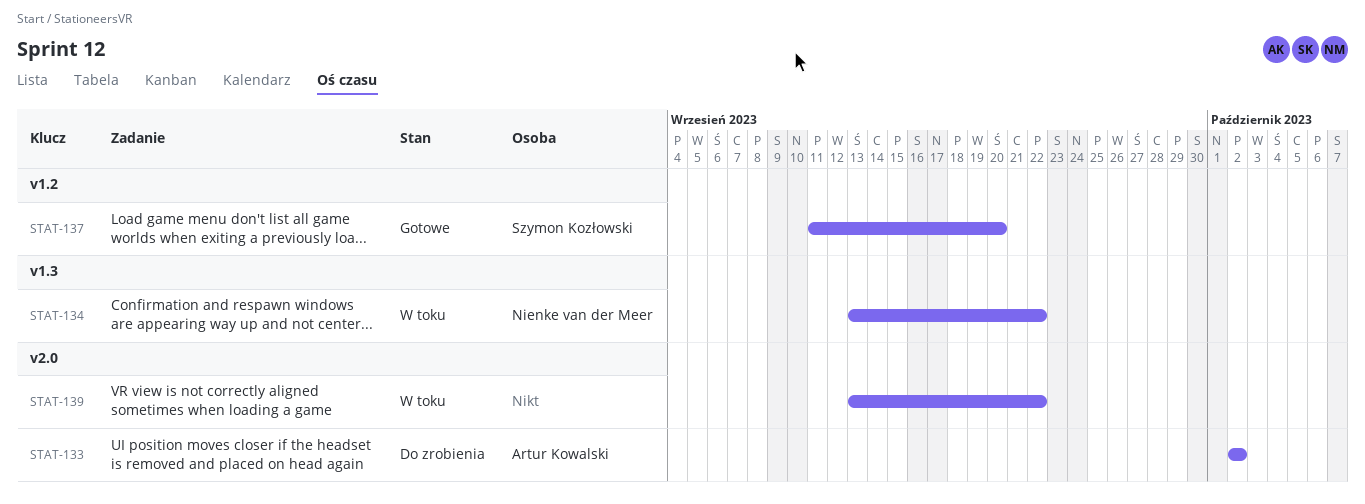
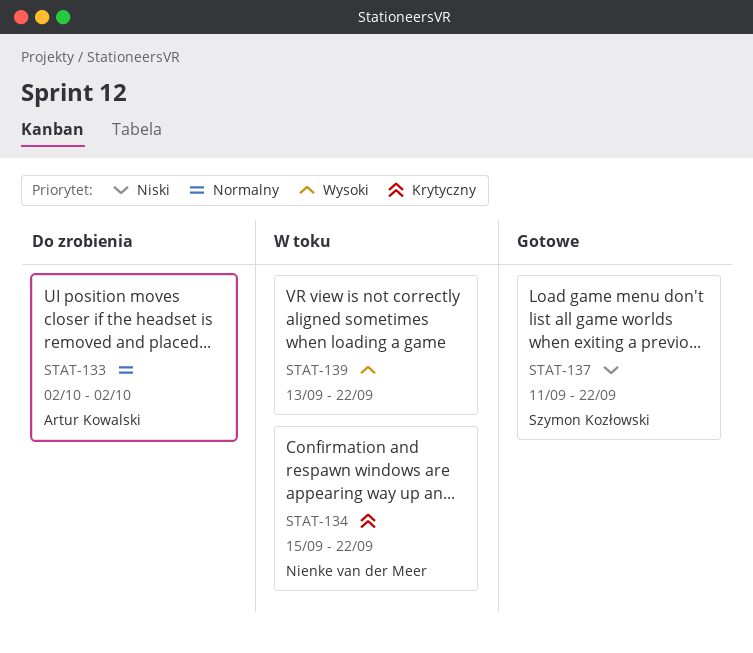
STAT-134, start: Sep 13 -> Sep 15
STAT-137, due: Sep 20 -> Sep 22

